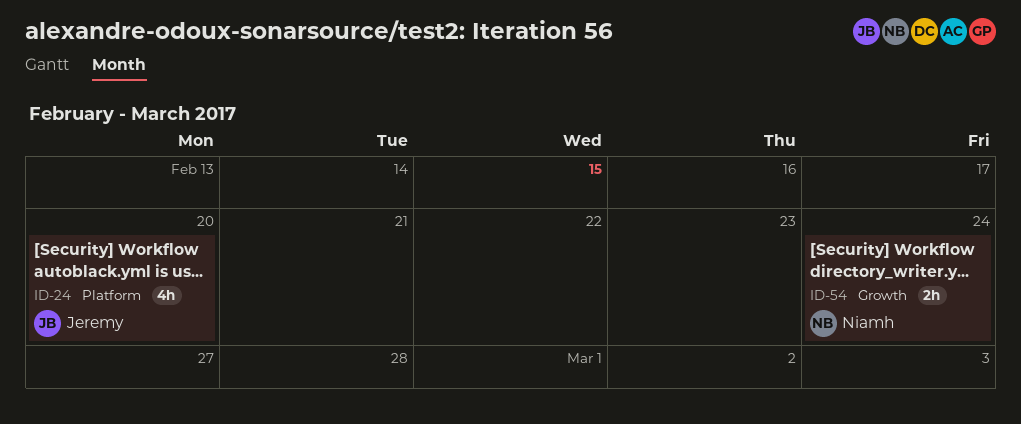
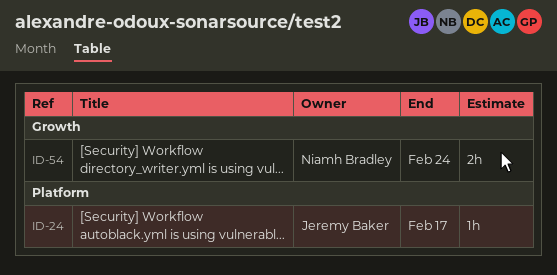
ID-24, estimate: 4h -> 1h
ID-24, due: Feb 20 -> Feb 17

